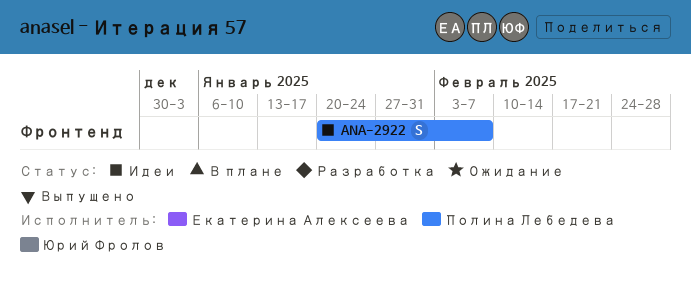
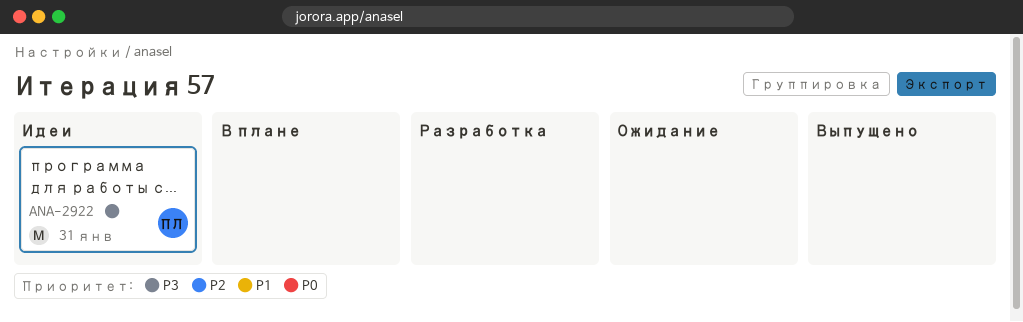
ANA-2922, estimate: S -> M
ANA-2922, due: Feb 7 -> Jan 31

